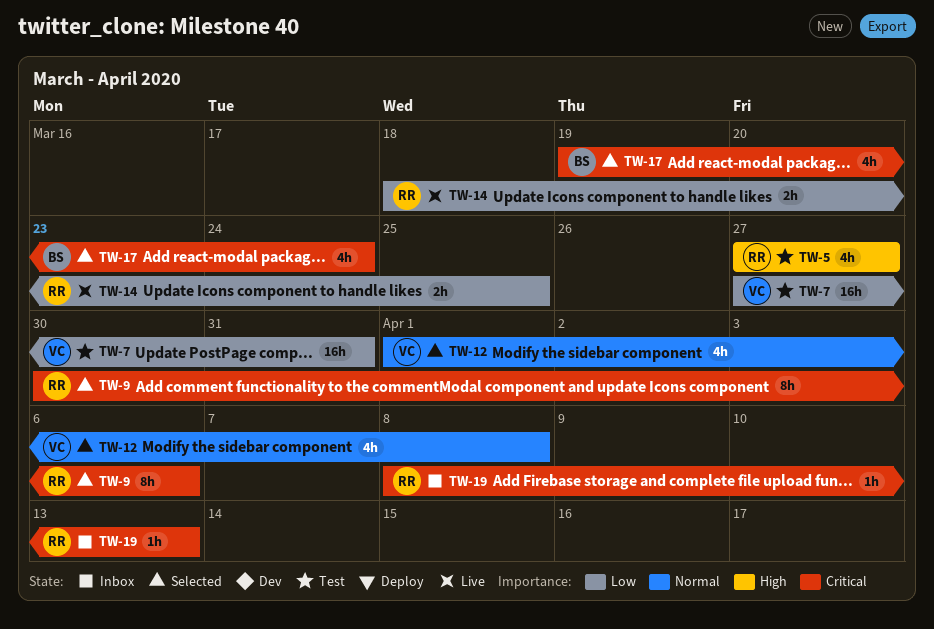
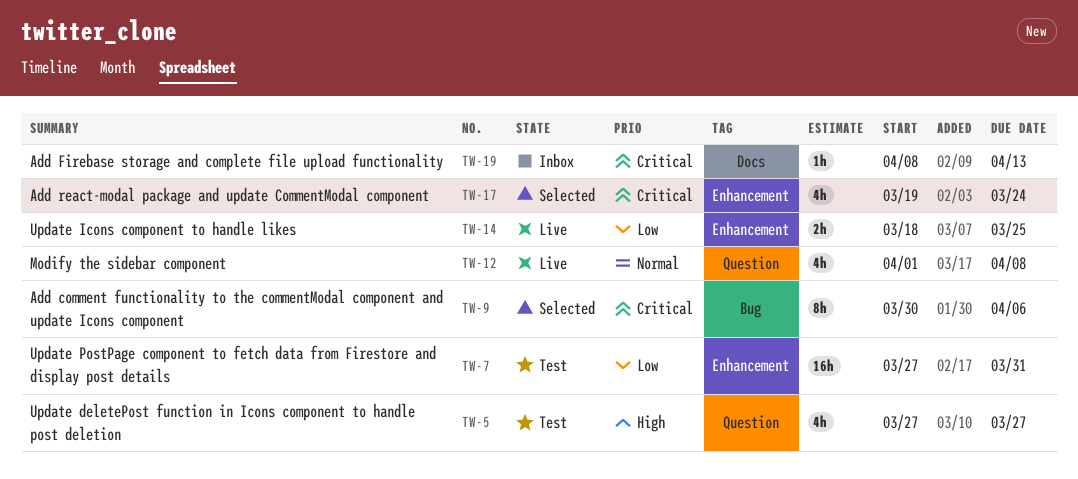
TW-12, status: Selected -> Live

